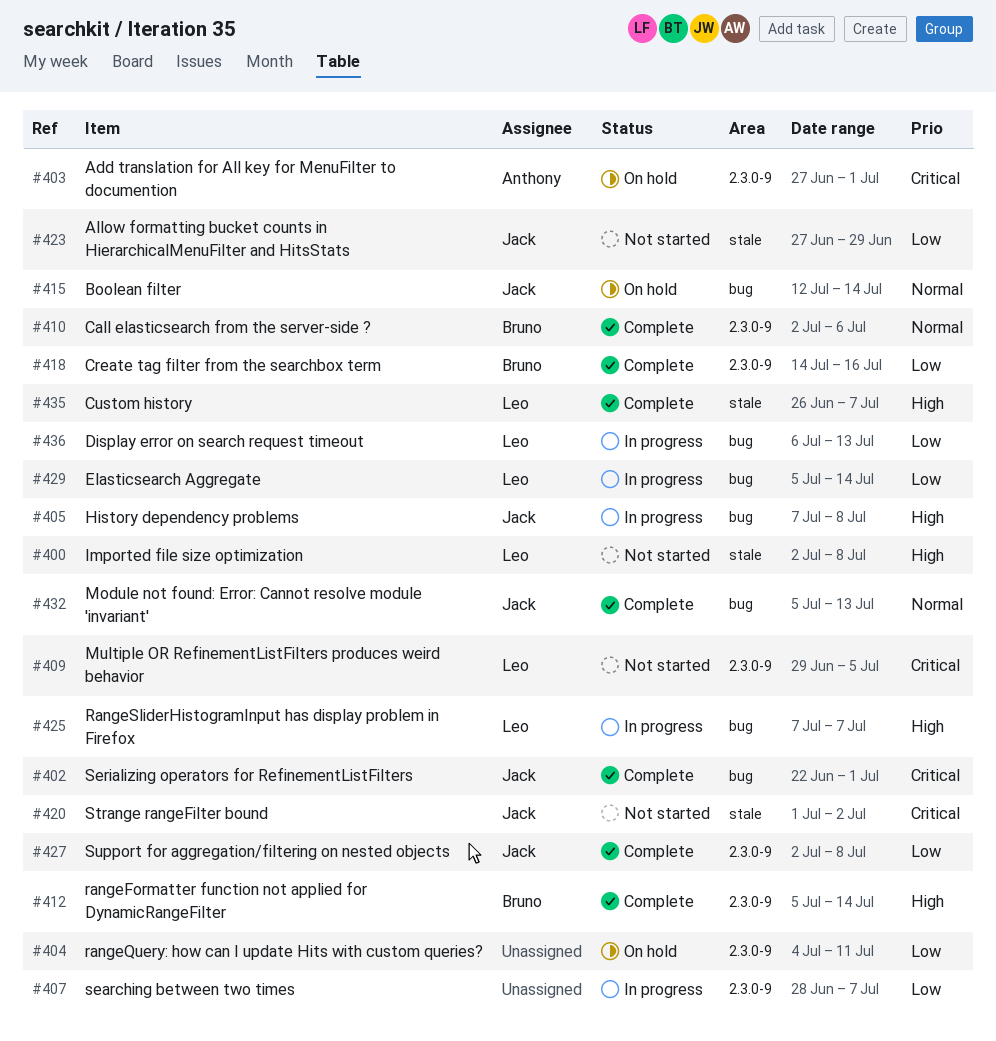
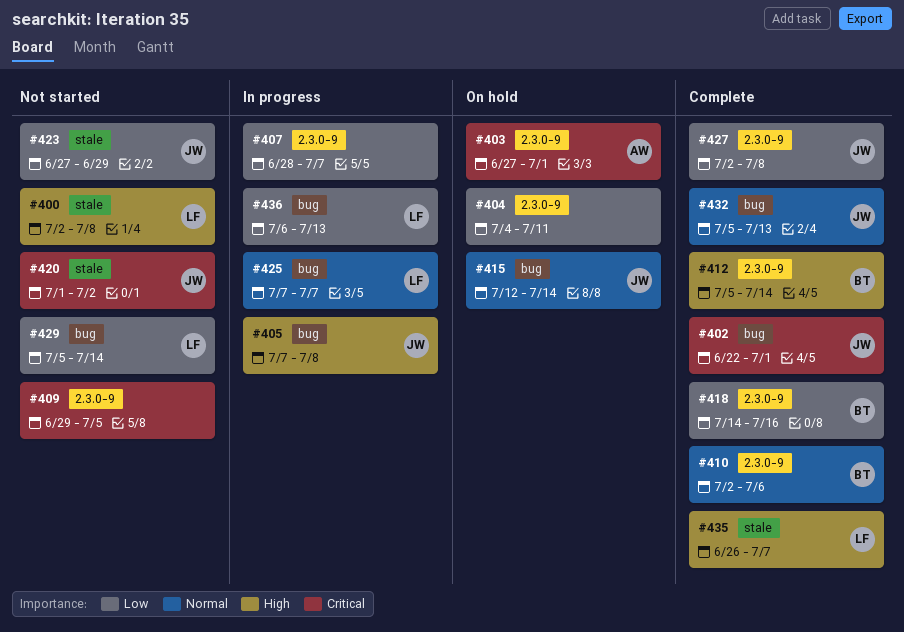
#409, owner: Leo -> none
#425, priority: High -> Normal
#429, status: In progress -> Not started

